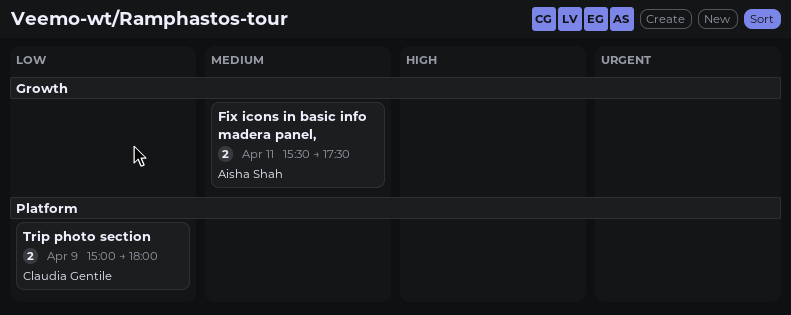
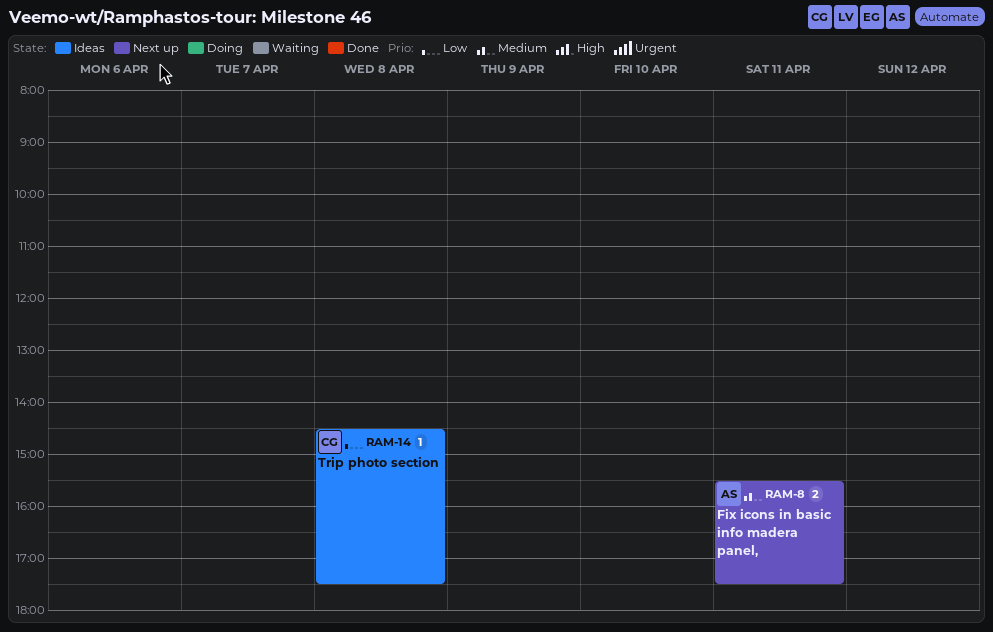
Trip photo section, estimate: 2 -> 1
Trip photo section, day: Apr 9 -> Apr 8
Trip photo section, begins: 15:00 -> 14:30
Trip photo section, ends: 18:00 -> 17:30

